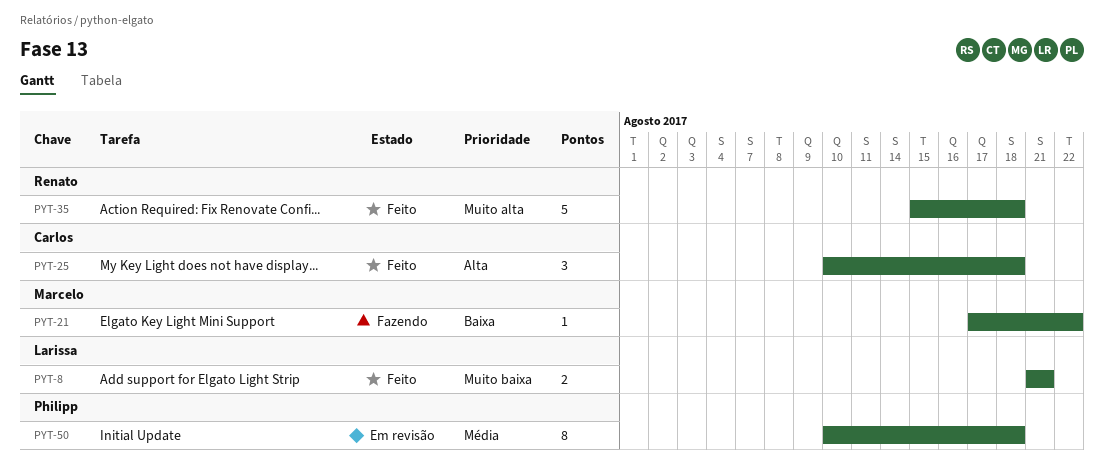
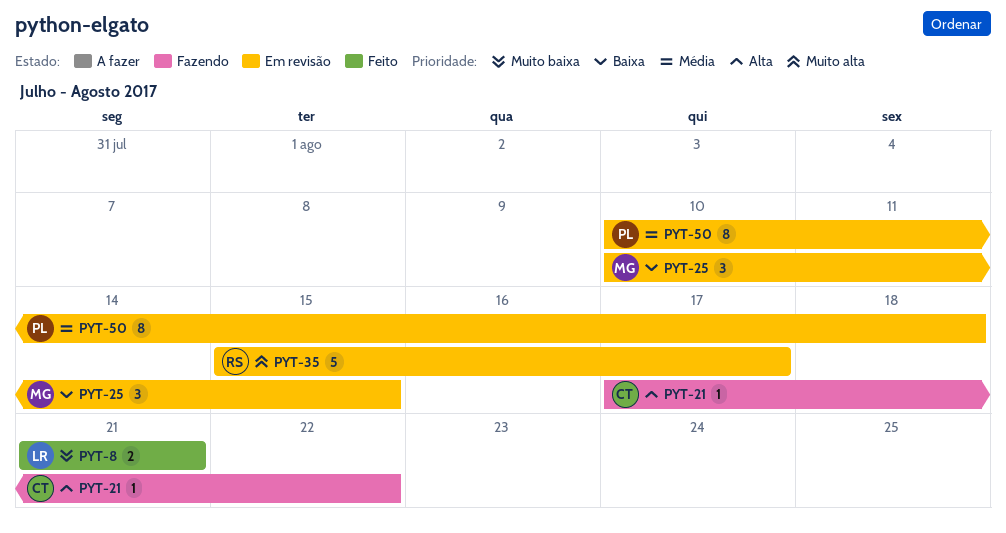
PYT-21, owner: Marcelo -> Carlos
PYT-21, priority: Baixa -> Alta
PYT-25, status: Feito -> Em revisão
PYT-25, owner: Carlos -> Marcelo
PYT-25, priority: Alta -> Baixa
PYT-25, due: Aug 18 -> Aug 15
PYT-35, status: Feito -> Em revisão
PYT-35, due: Aug 18 -> Aug 17

